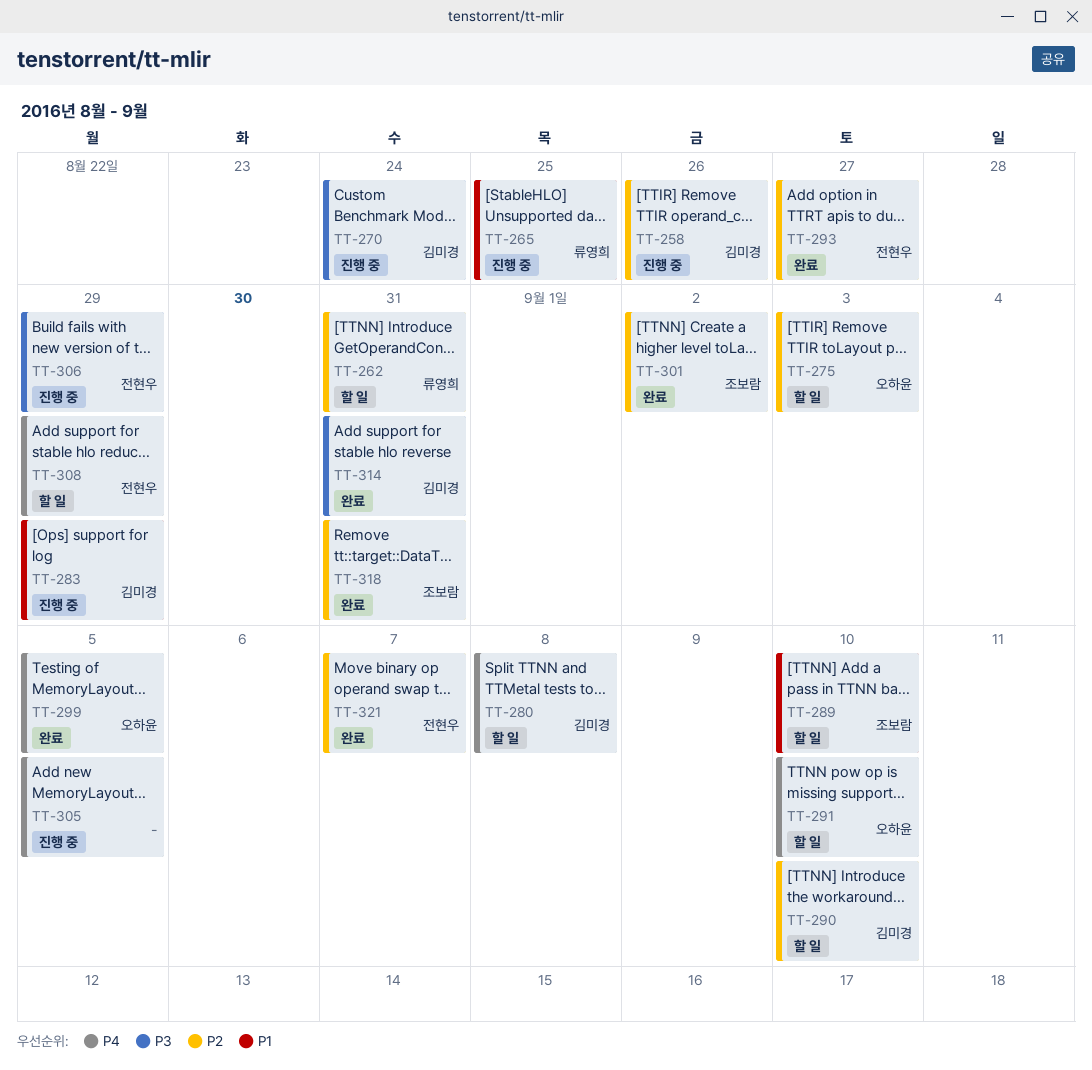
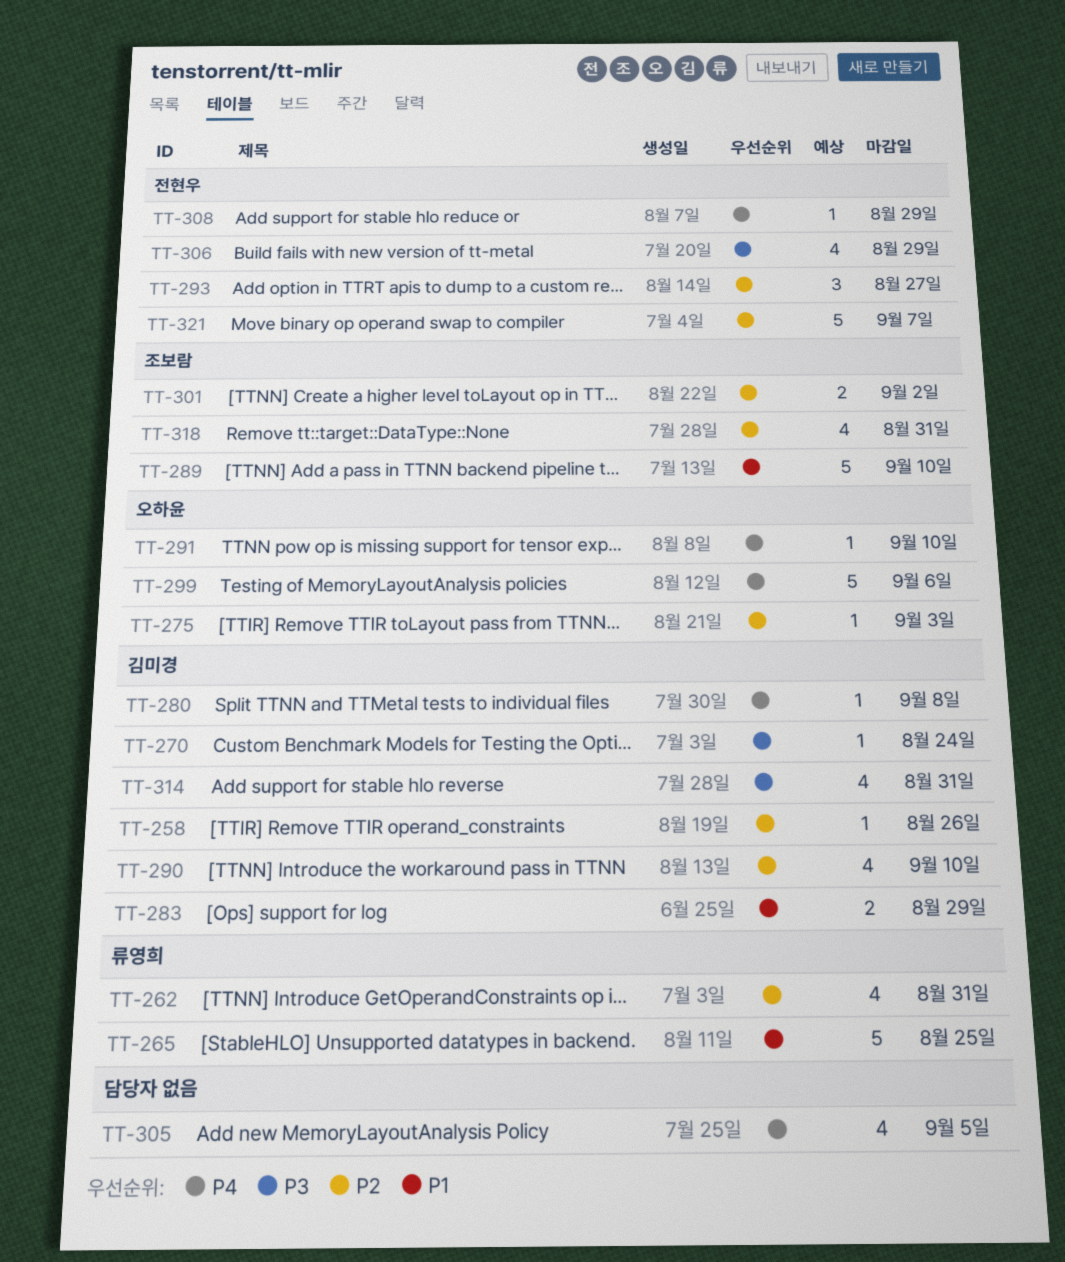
TT-299, due: Sep 5 -> Sep 6

